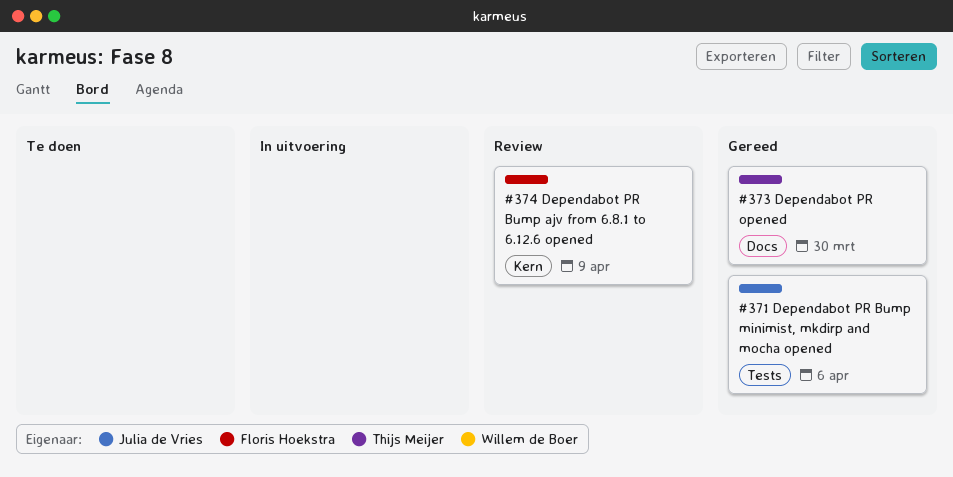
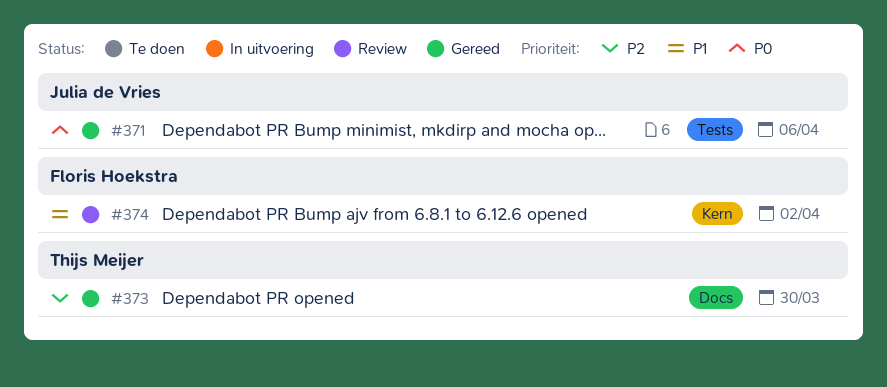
#374, due: Apr 9 -> Apr 2

